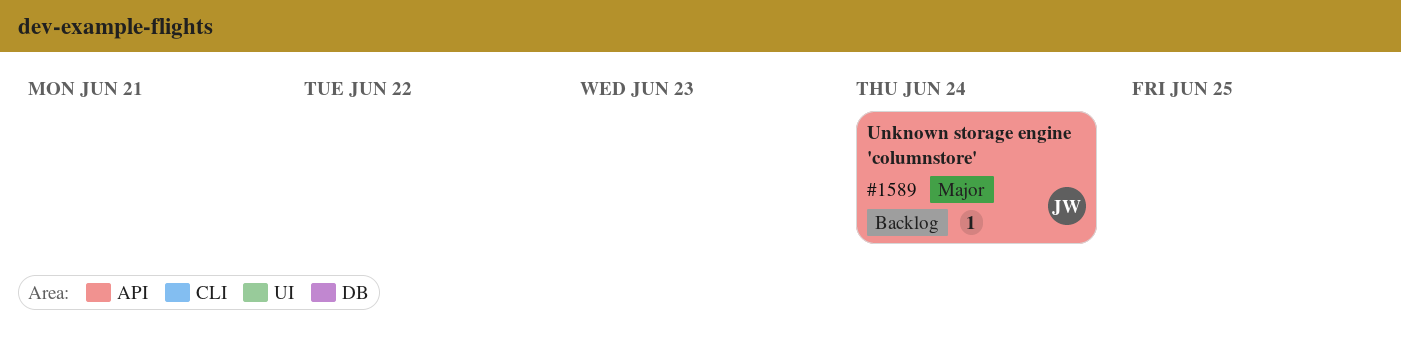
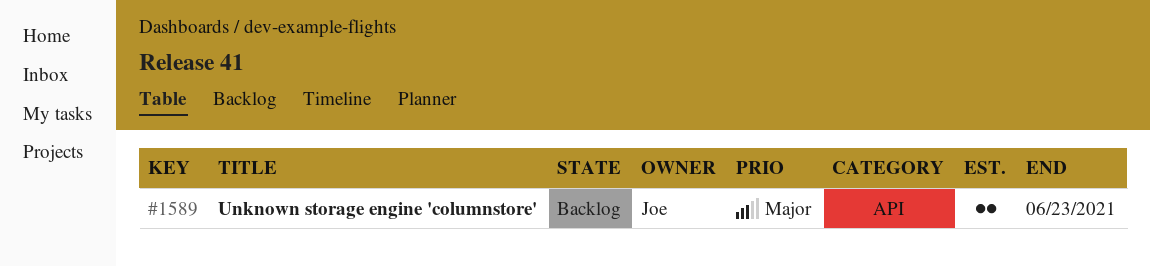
#1589, estimate: 1 -> 2
#1589, due: Jun 24 -> Jun 23

